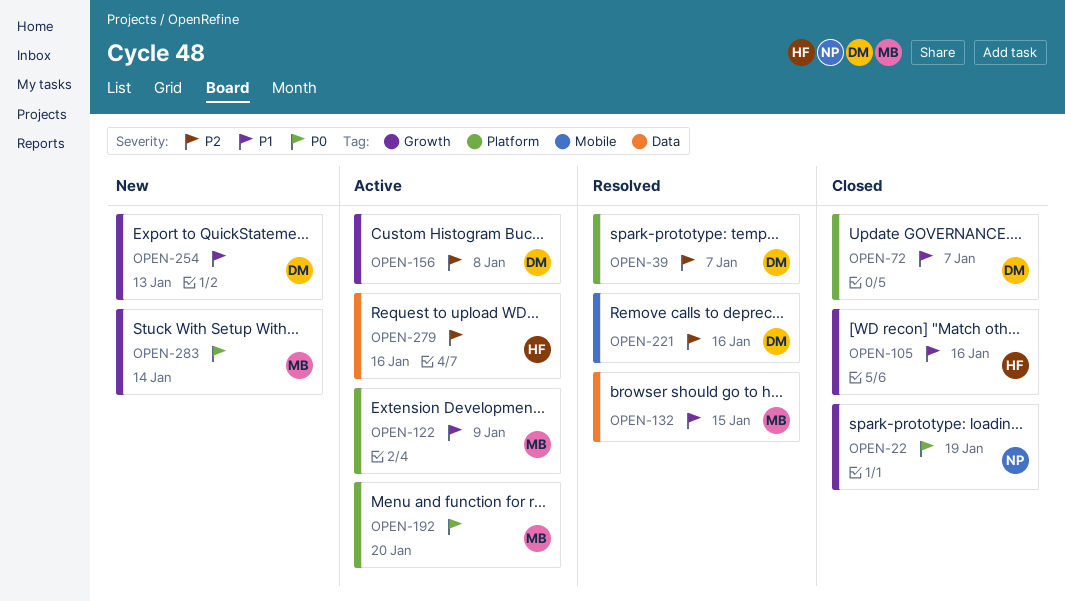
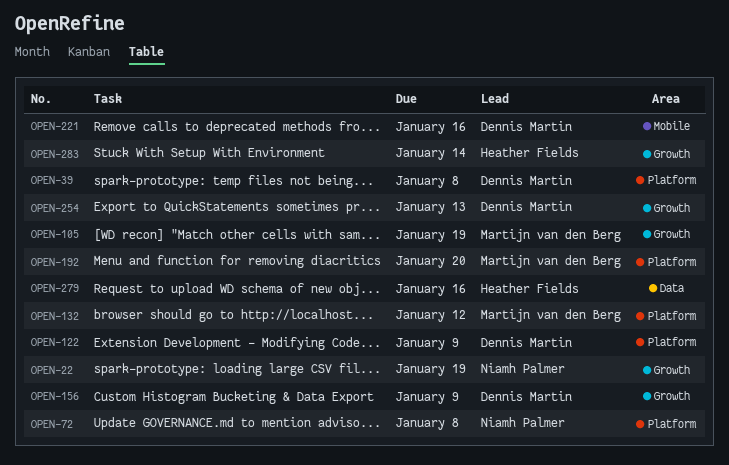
OPEN-39, due: Jan 7 -> Jan 8
OPEN-72, owner: Dennis Martin -> Niamh Palmer
OPEN-72, due: Jan 7 -> Jan 8
OPEN-105, owner: Heather Fields -> Martijn van den Berg
OPEN-105, due: Jan 16 -> Jan 19
OPEN-122, owner: Martijn van den Berg -> Dennis Martin
OPEN-132, label: Data -> Platform
OPEN-132, due: Jan 15 -> Jan 12
OPEN-156, due: Jan 8 -> Jan 9
OPEN-283, owner: Martijn van den Berg -> Heather Fields

